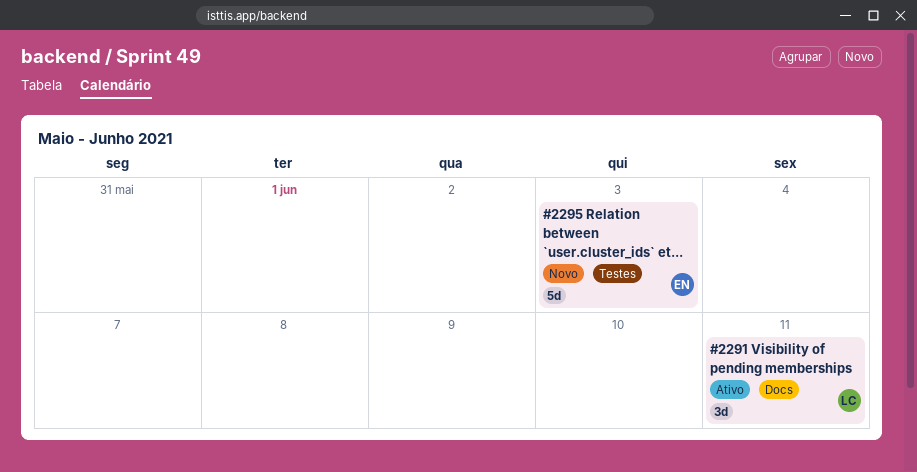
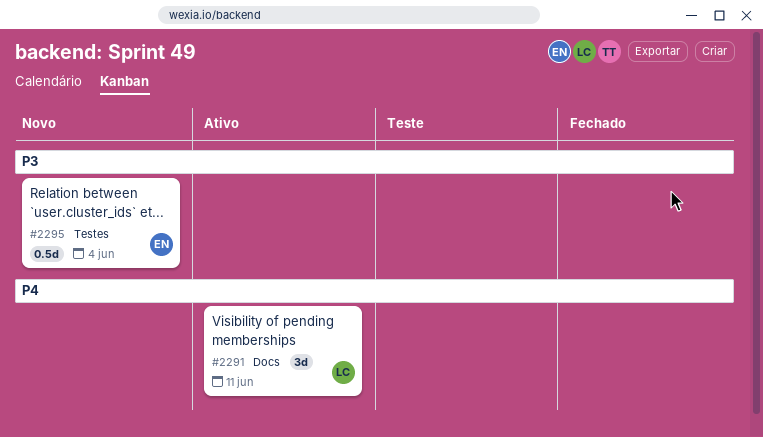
#2295, estimate: 5d -> 0.5d
#2295, due: Jun 3 -> Jun 4

